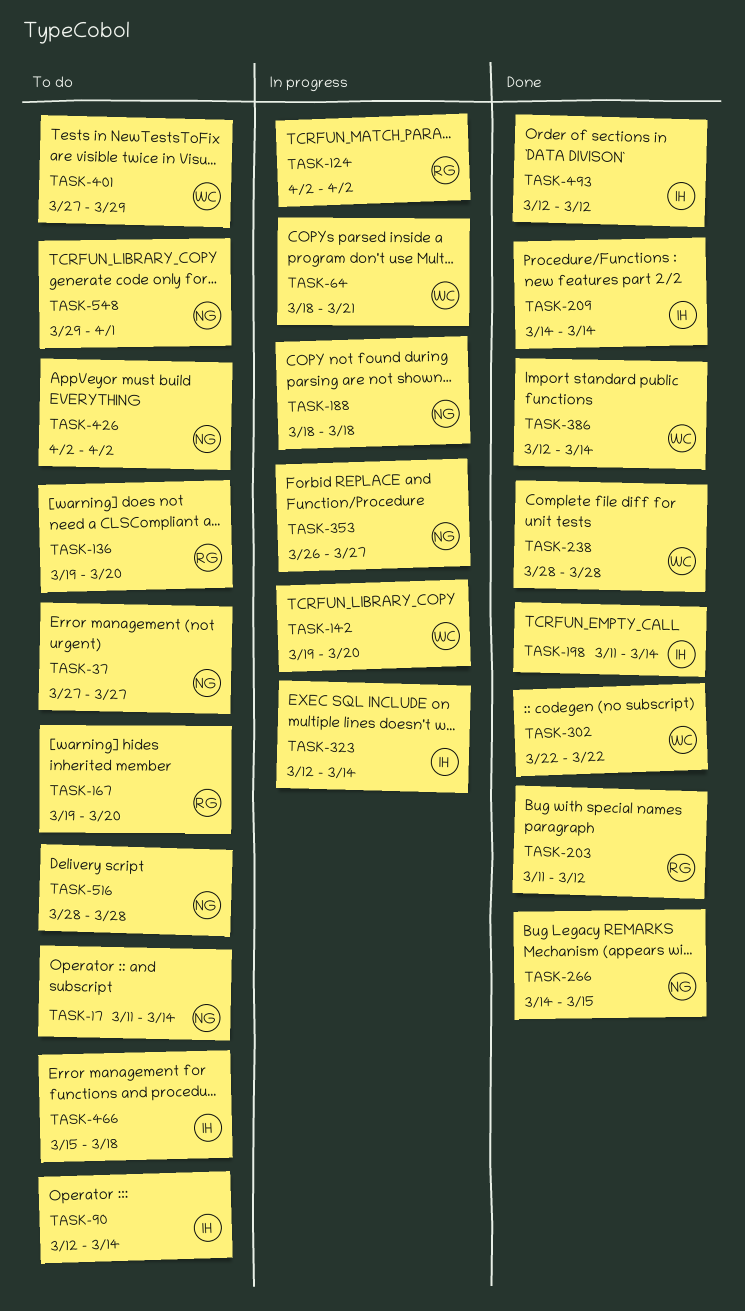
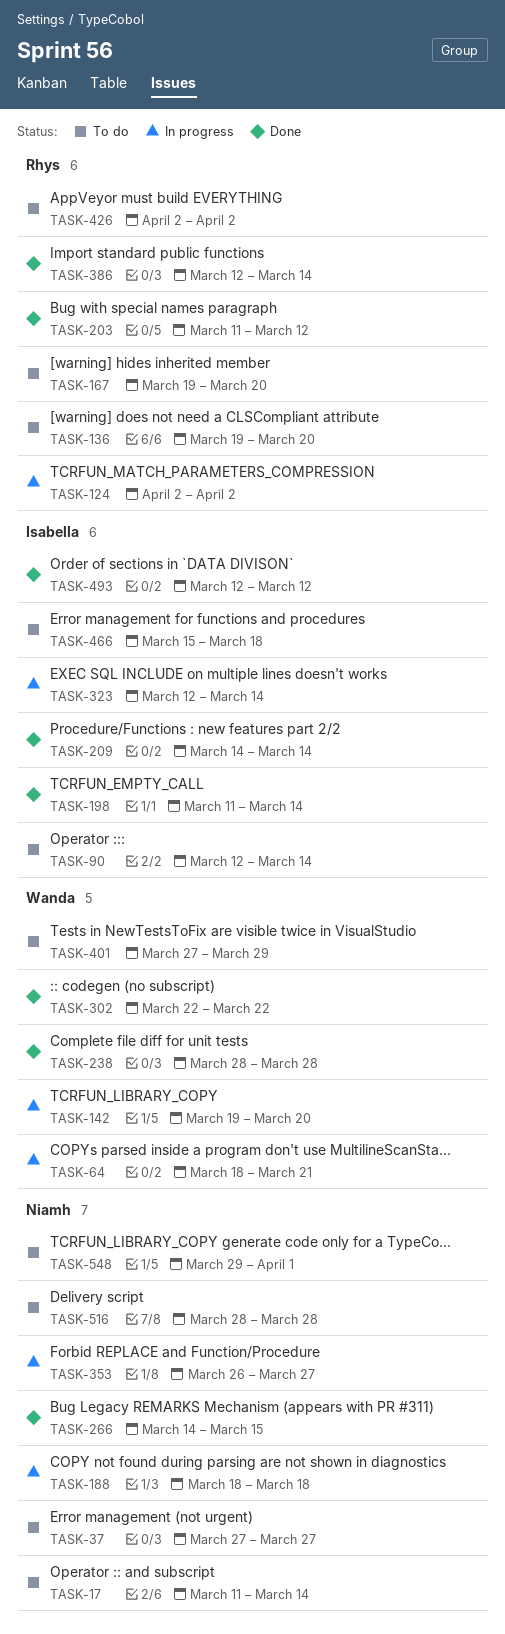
TASK-386, owner: Wanda -> Rhys
TASK-426, owner: Niamh -> Rhys

